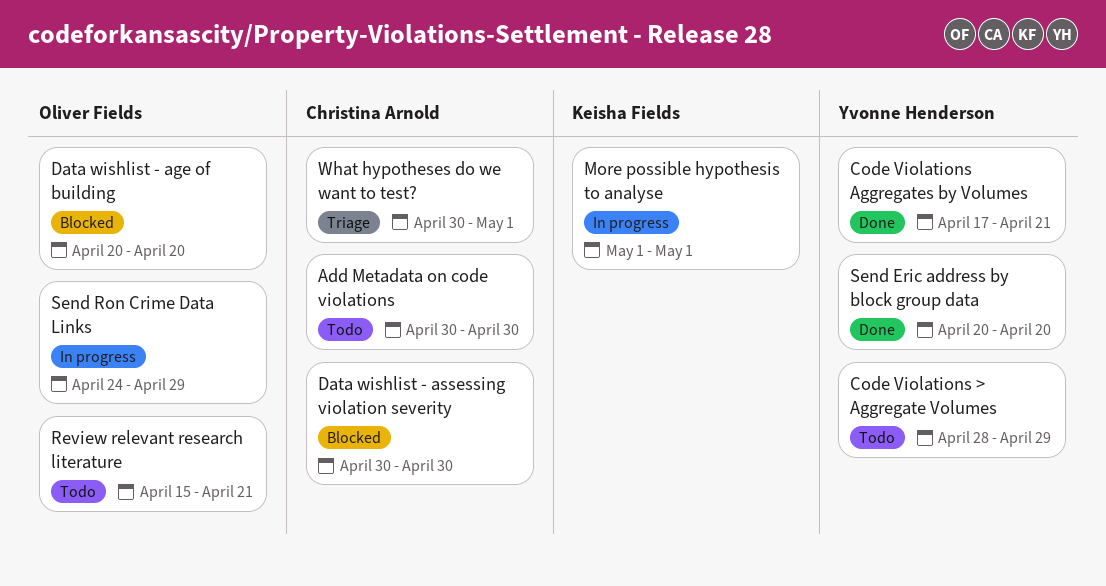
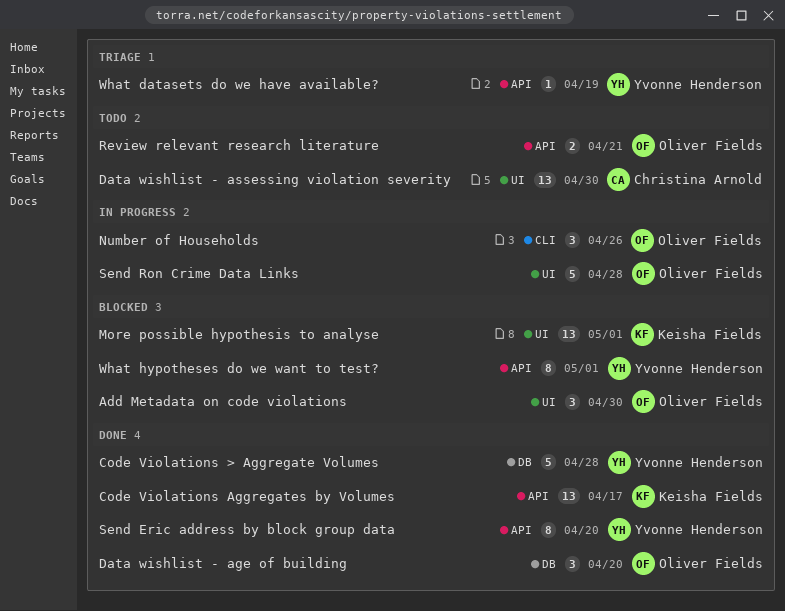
Add Metadata on code violations, status: Todo -> Blocked
Add Metadata on code violations, owner: Christina Arnold -> Oliver Fields
Code Violations > Aggregate Volumes, status: Todo -> Done
Code Violations > Aggregate Volumes, due: Apr 29 -> Apr 28
Code Violations Aggregates by Volumes, owner: Yvonne Henderson -> Keisha Fields
Code Violations Aggregates by Volumes, due: Apr 21 -> Apr 17
Data wishlist - age of building, status: Blocked -> Done
Data wishlist - assessing violation severity, status: Blocked -> Todo
More possible hypothesis to analyse, status: In progress -> Blocked
Number of Households: none -> present
Send Ron Crime Data Links, due: Apr 29 -> Apr 28
What datasets do we have available?: none -> present
What hypotheses do we want to test?, status: Triage -> Blocked
What hypotheses do we want to test?, owner: Christina Arnold -> Yvonne Henderson

